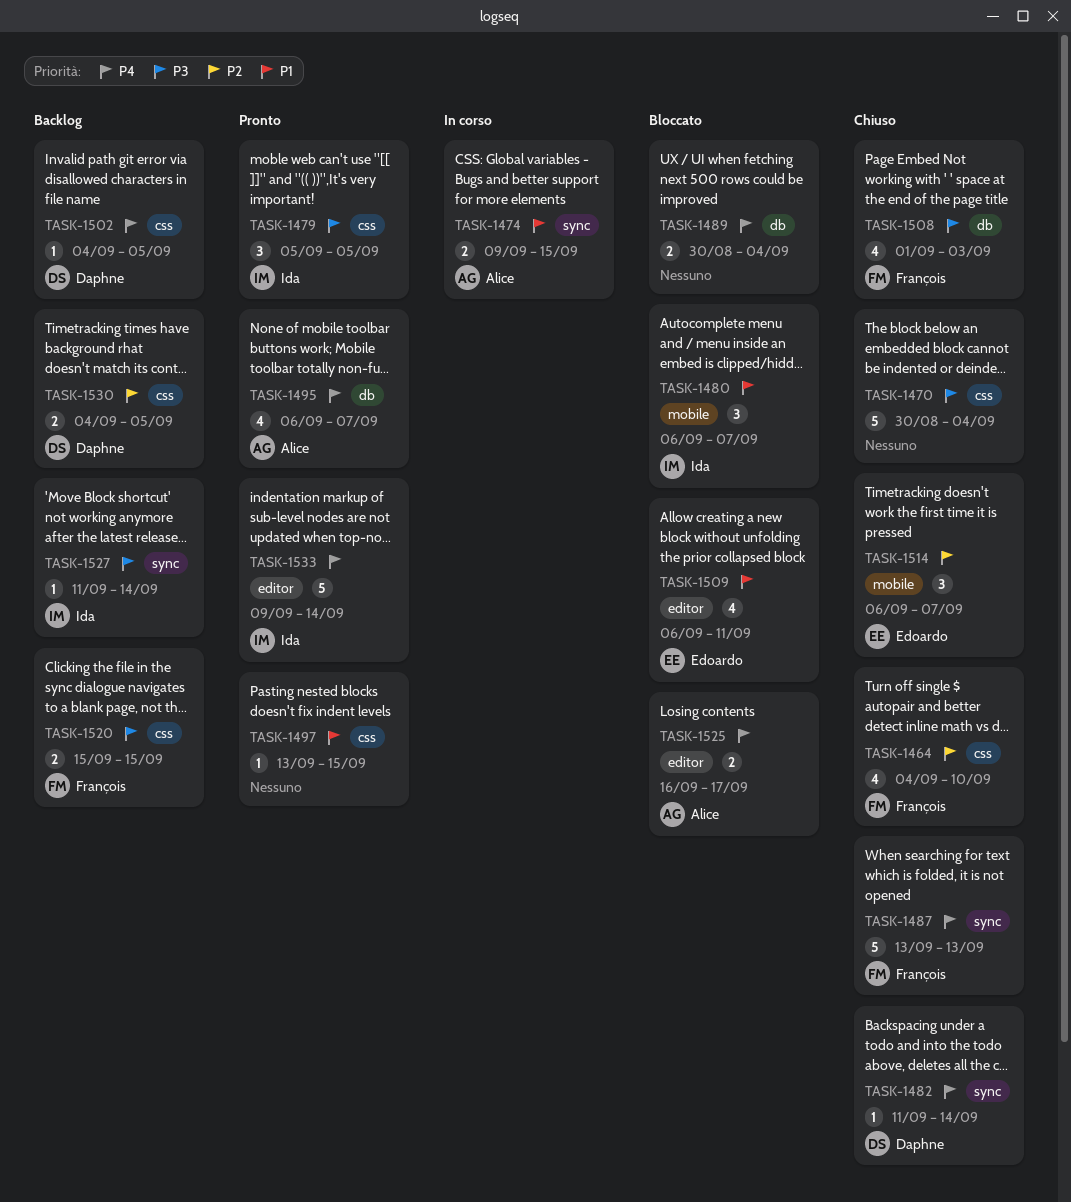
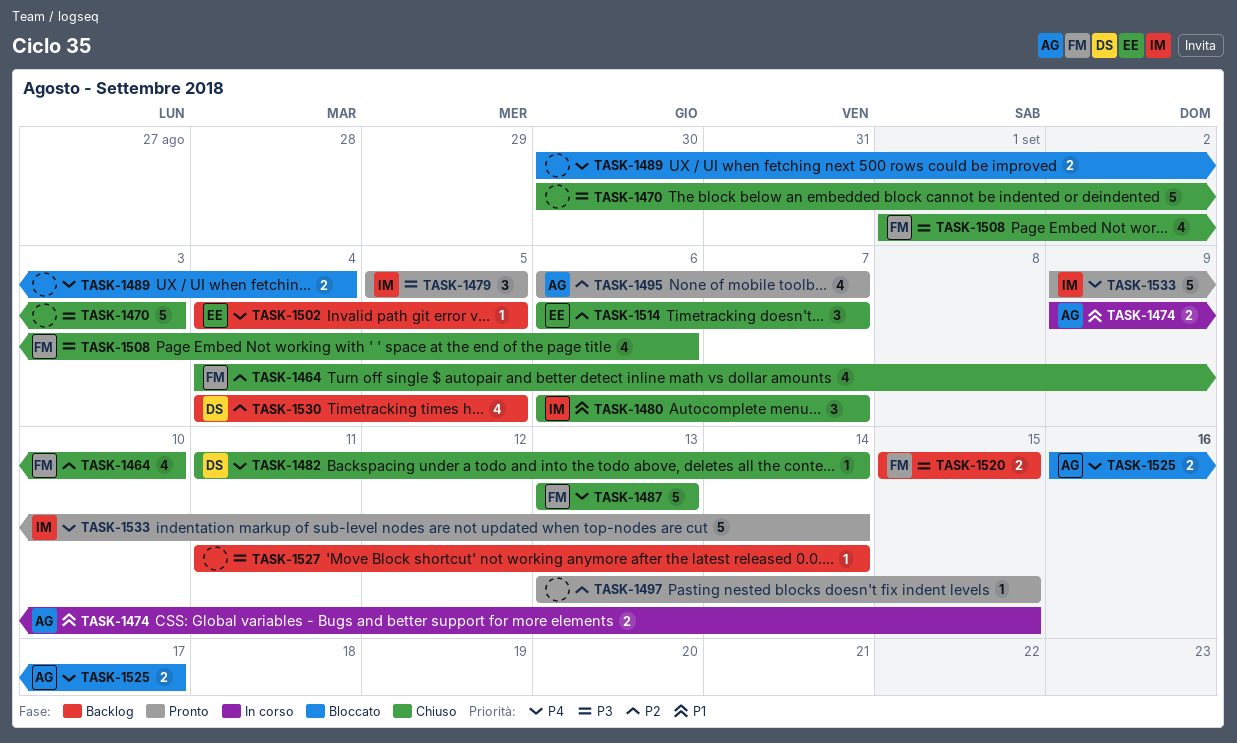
TASK-1470, due: Sep 4 -> Sep 3
TASK-1480, status: Bloccato -> Chiuso
TASK-1495, priority: P4 -> P2
TASK-1497, priority: P1 -> P2
TASK-1502, owner: Daphne -> Edoardo
TASK-1508, due: Sep 3 -> Sep 6
TASK-1509: present -> none
TASK-1527, owner: Ida -> none
TASK-1530, estimate: 2 -> 4

